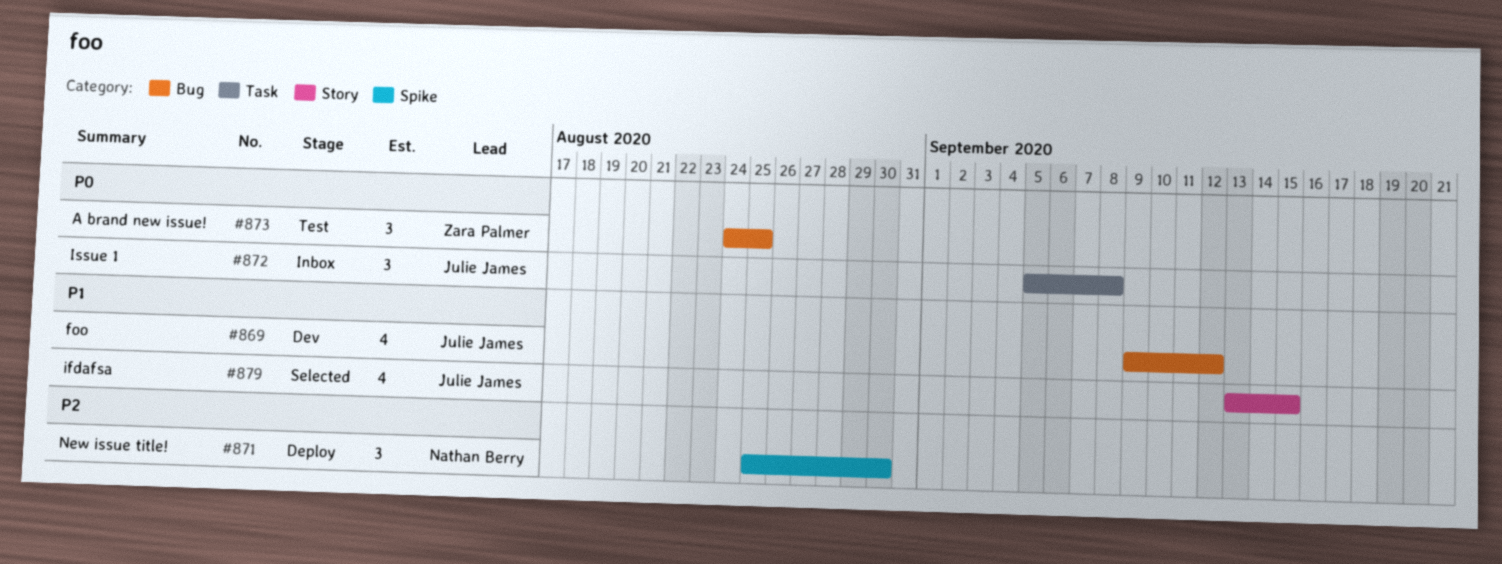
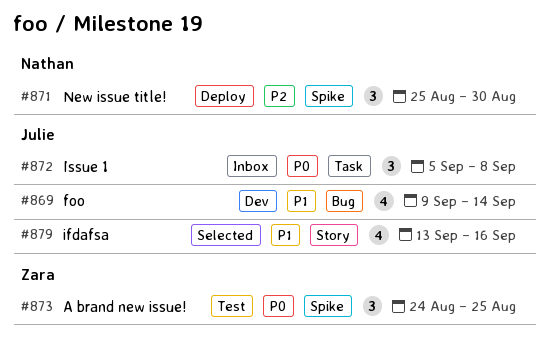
#869, due: Sep 12 -> Sep 14
#873, label: Bug -> Spike
#879, due: Sep 15 -> Sep 16

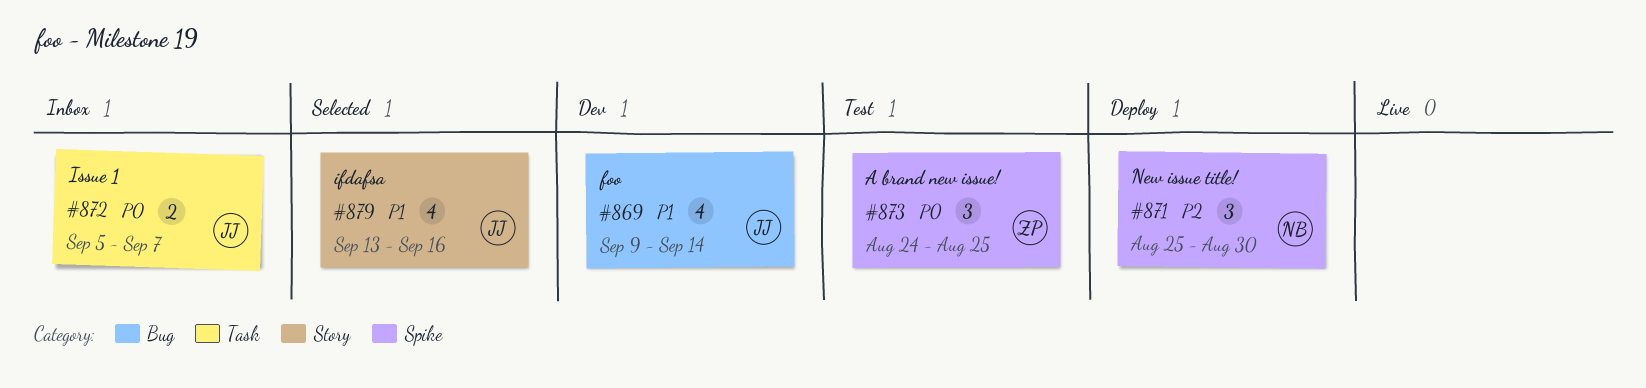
#872, estimate: 3 -> 2
#872, due: Sep 8 -> Sep 7

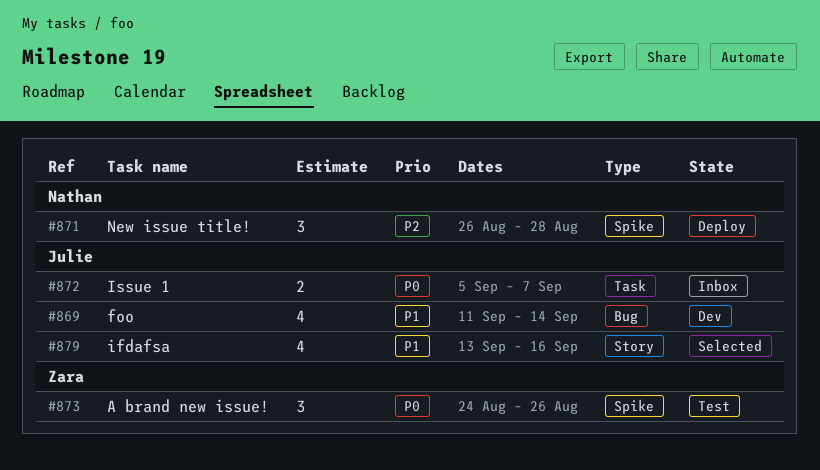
#869, start: Sep 9 -> Sep 11
#871, start: Aug 25 -> Aug 26
#871, due: Aug 30 -> Aug 28
#873, due: Aug 25 -> Aug 26

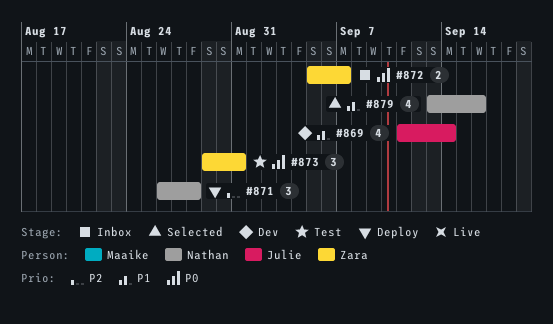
#872, owner: Julie -> Zara
#873, start: Aug 24 -> Aug 29
#873, due: Aug 26 -> Aug 31
#879, owner: Julie -> Nathan

